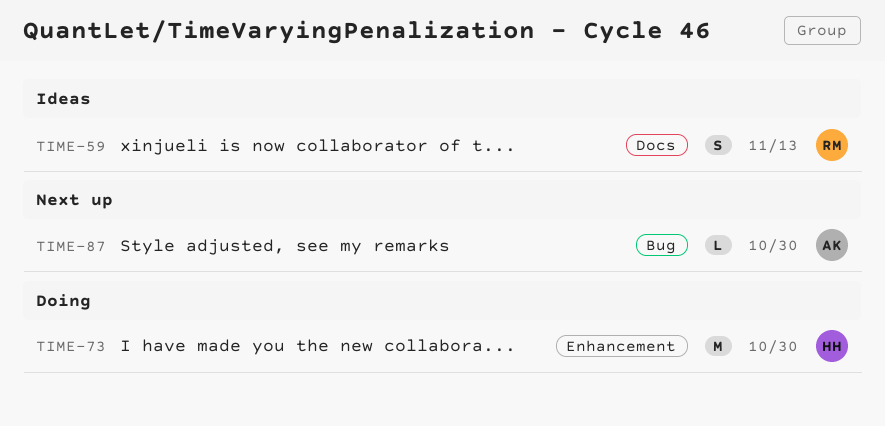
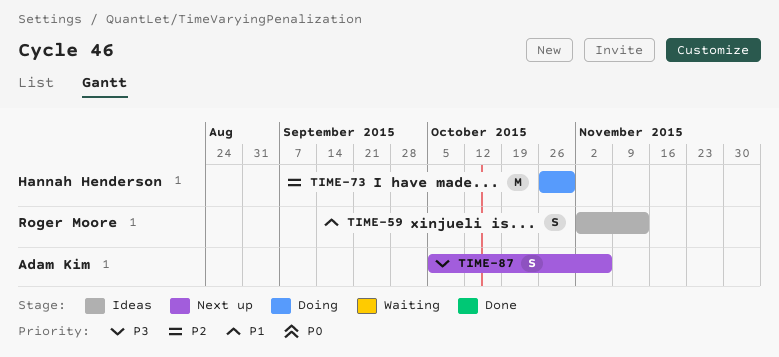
TIME-87, estimate: L -> S
TIME-87, due: Oct 30 -> Nov 6

